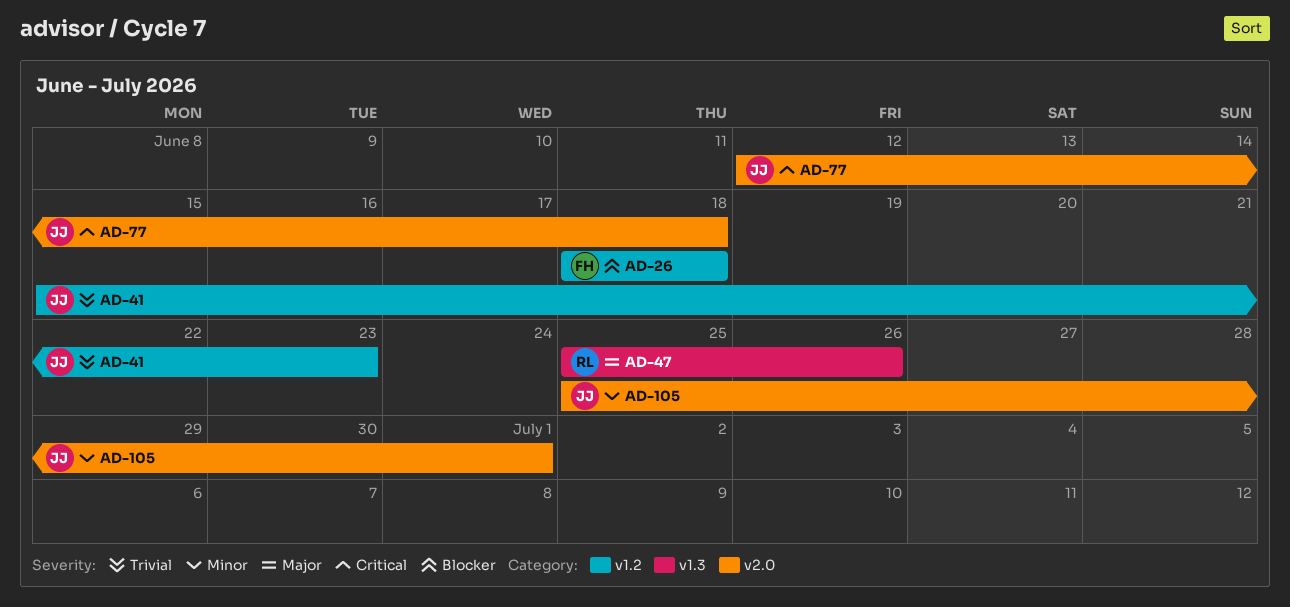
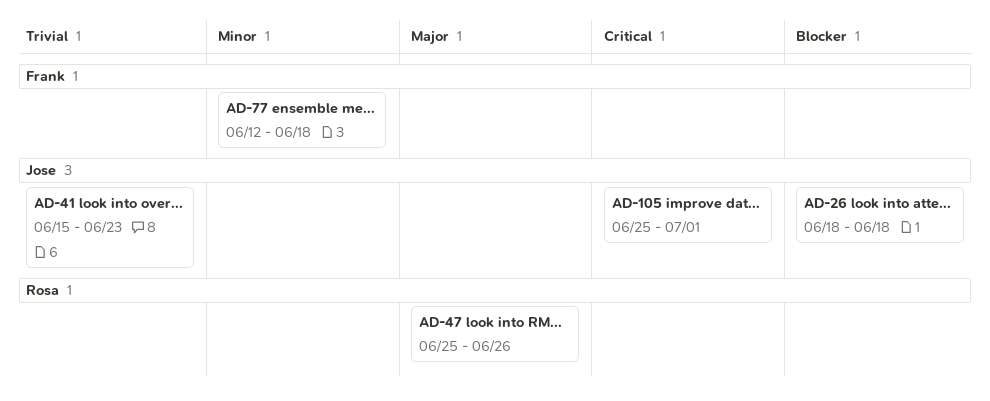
AD-26, owner: Frank -> Jose
AD-77, owner: Jose -> Frank
AD-77, priority: Critical -> Minor
AD-105, priority: Minor -> Critical

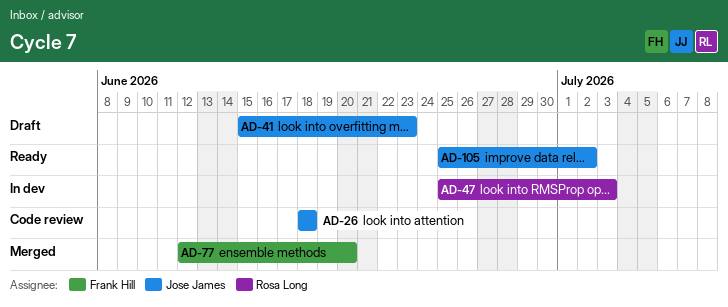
AD-47, due: Jun 26 -> Jul 3
AD-77, due: Jun 18 -> Jun 20
AD-105, due: Jul 1 -> Jul 2

